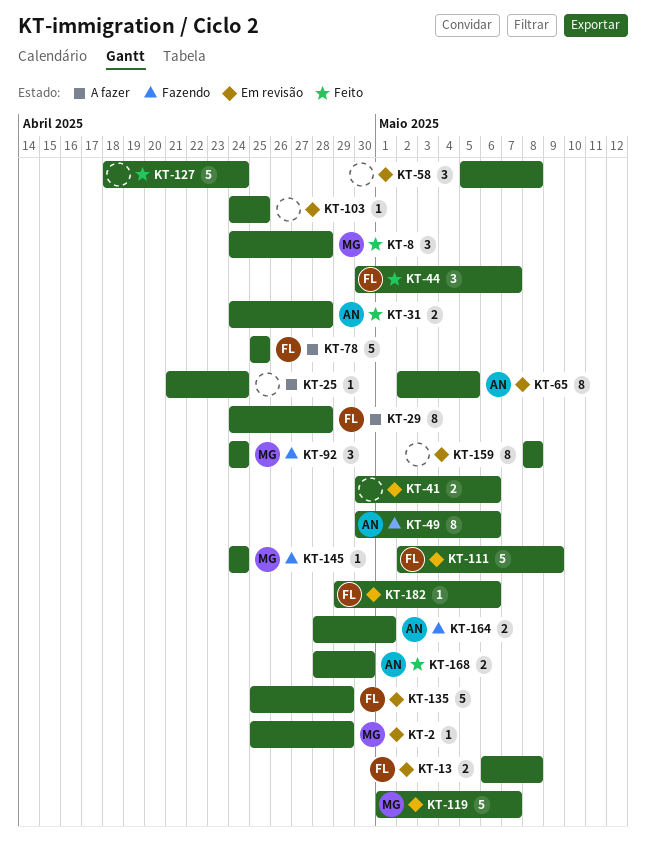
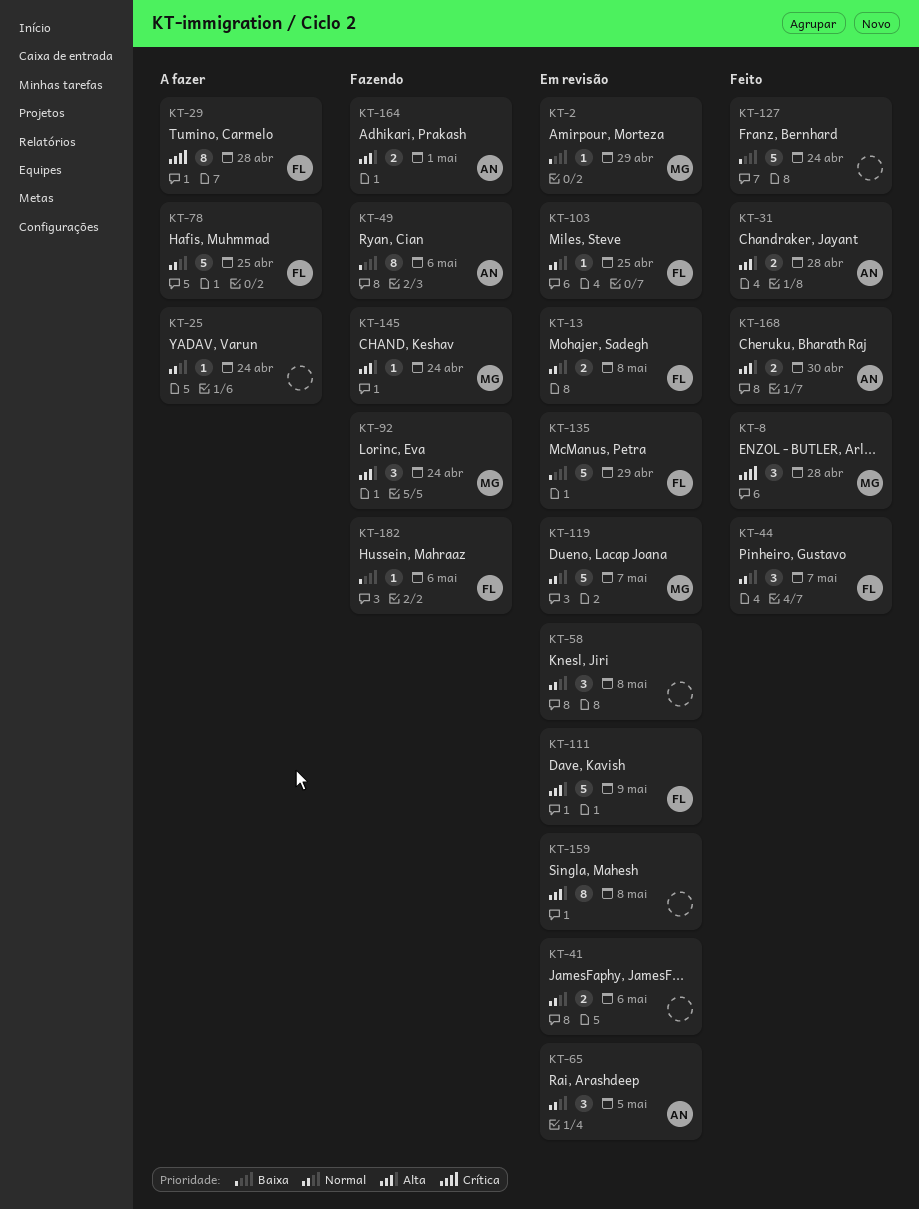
KT-65, estimate: 8 -> 3
KT-103, owner: none -> FL
KT-182, status: Em revisão -> Fazendo

